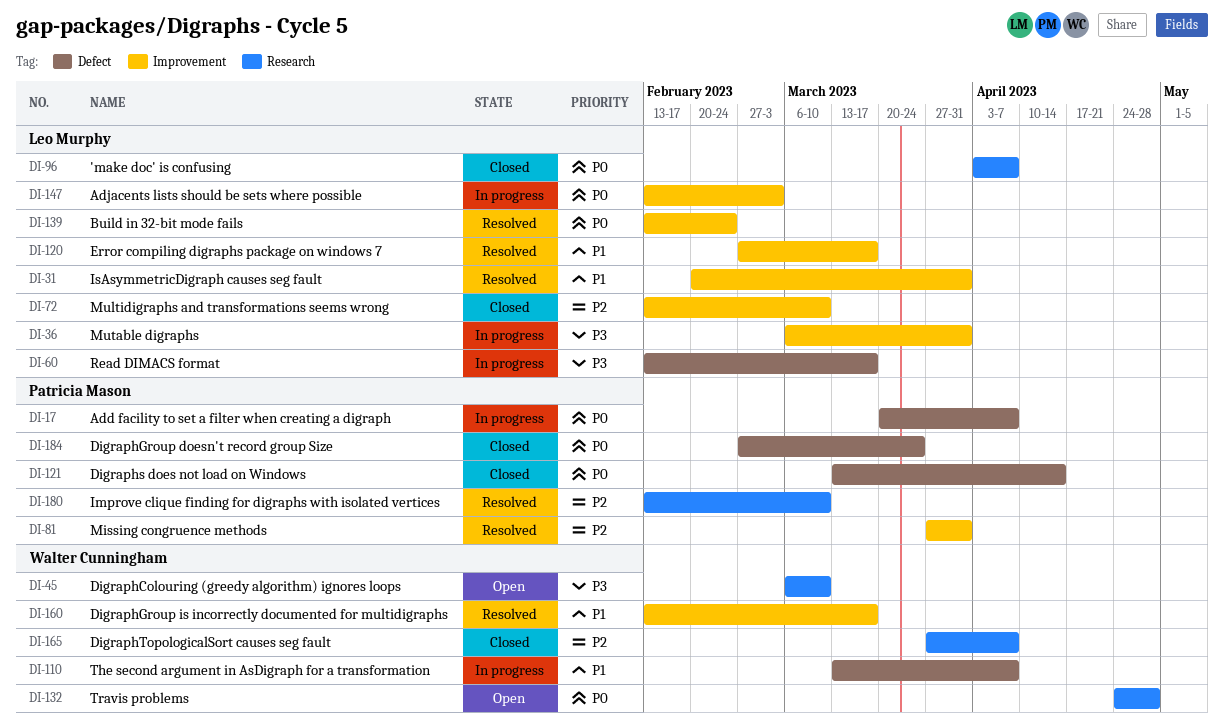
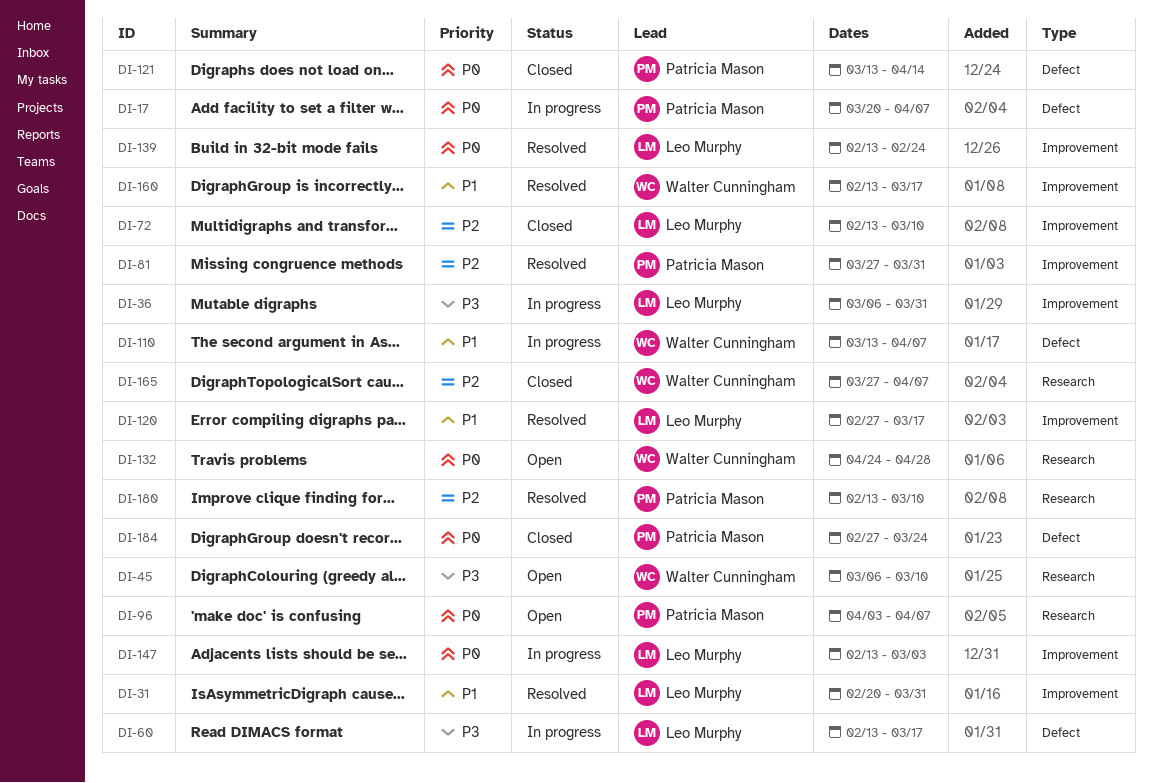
DI-96, status: Closed -> Open
DI-96, owner: Leo Murphy -> Patricia Mason

